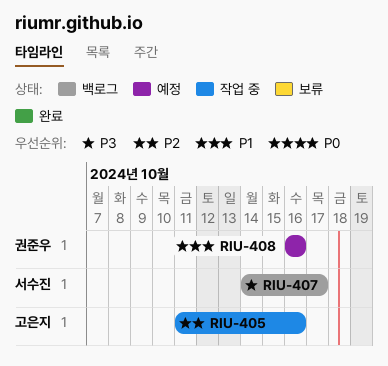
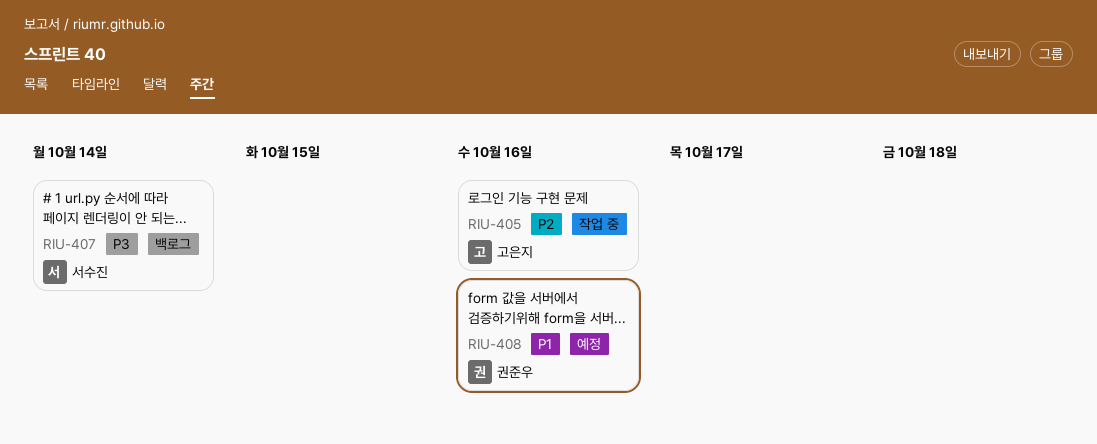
RIU-407, due: Oct 17 -> Oct 14

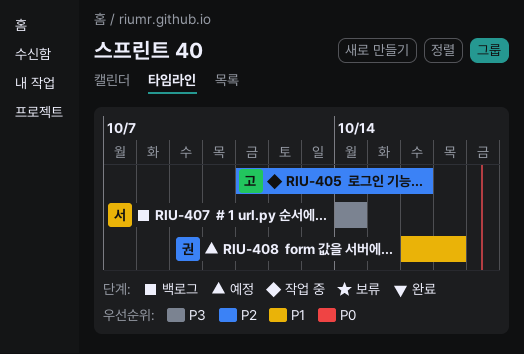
RIU-408, due: Oct 16 -> Oct 17

